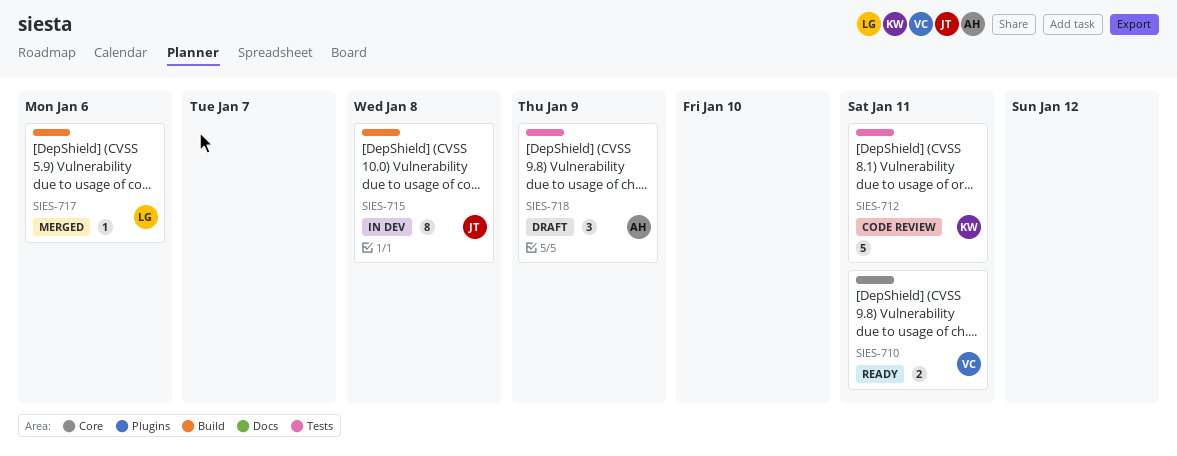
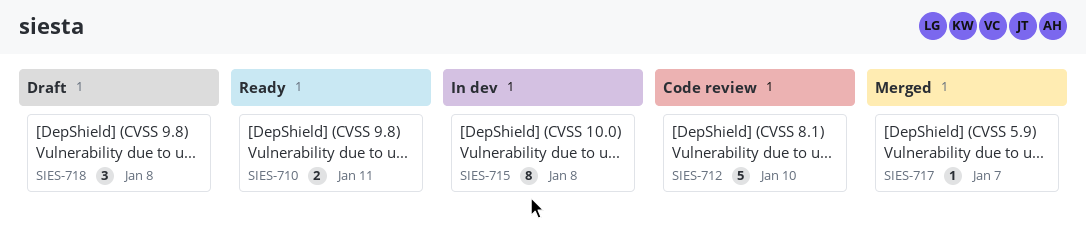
SIES-712, due: Jan 11 -> Jan 10
SIES-717, due: Jan 6 -> Jan 7
SIES-718, due: Jan 9 -> Jan 8

